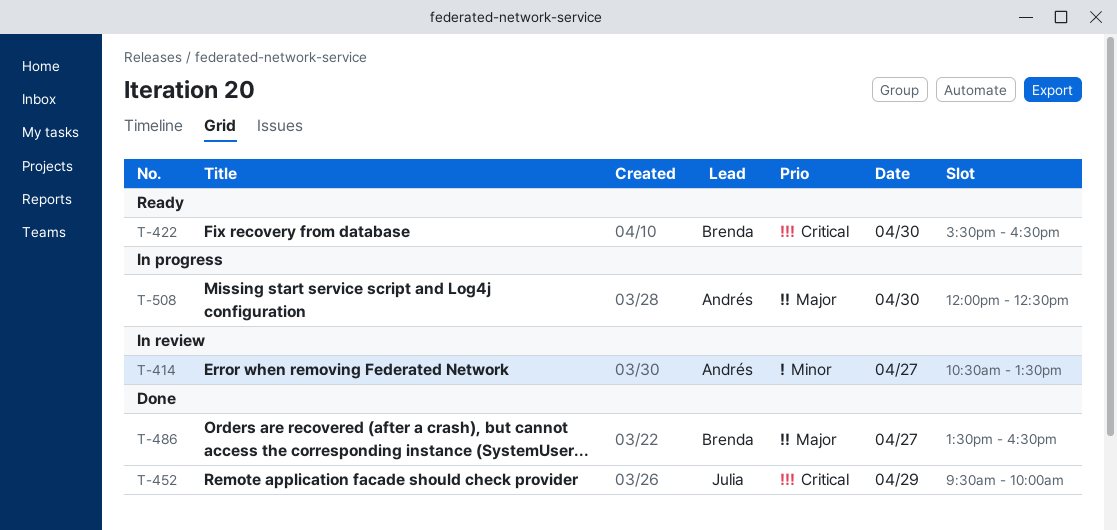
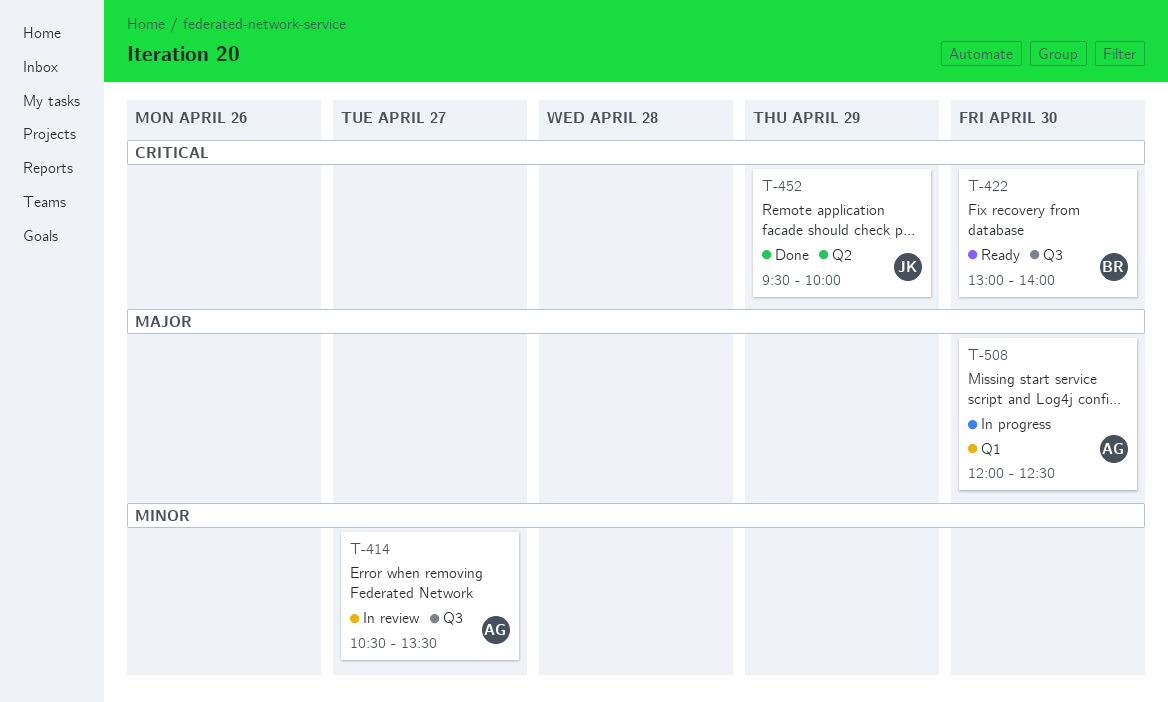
T-422, begins: 15:30 -> 13:00
T-422, ends: 16:30 -> 14:00
T-486: present -> none

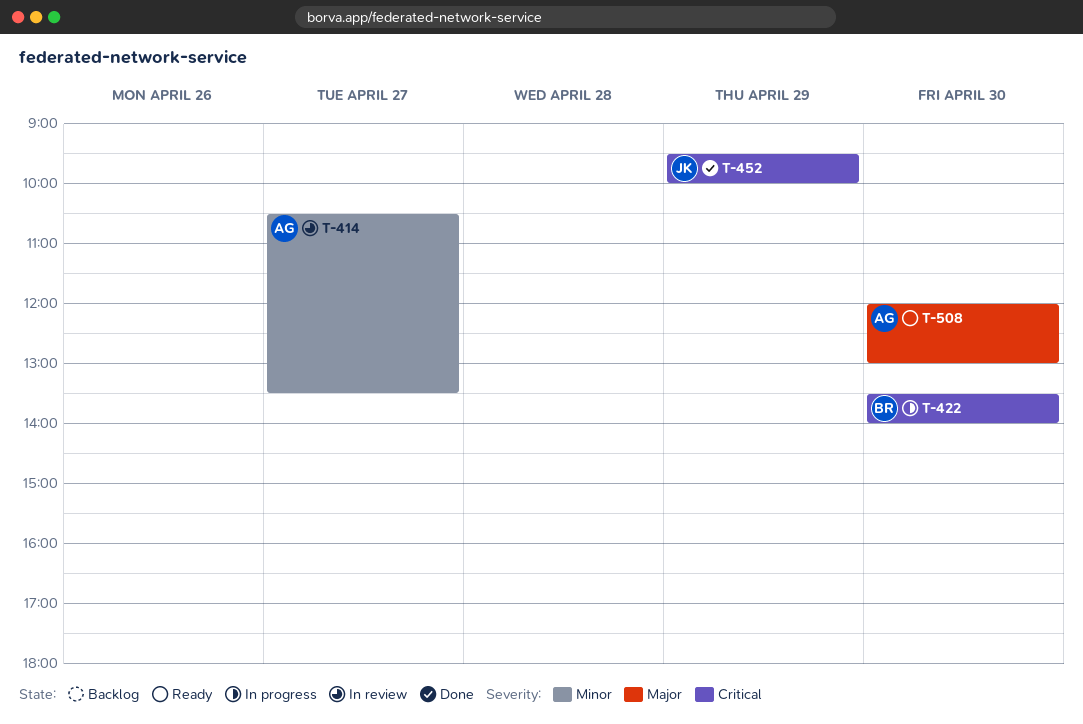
T-422, status: Ready -> In progress
T-422, begins: 13:00 -> 13:30
T-508, status: In progress -> Ready
T-508, ends: 12:30 -> 13:00

